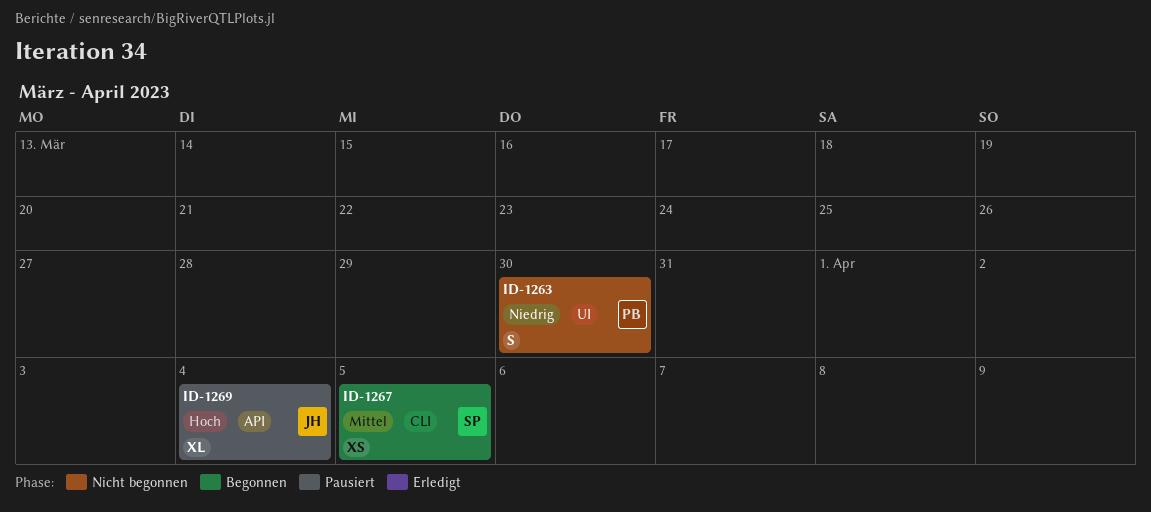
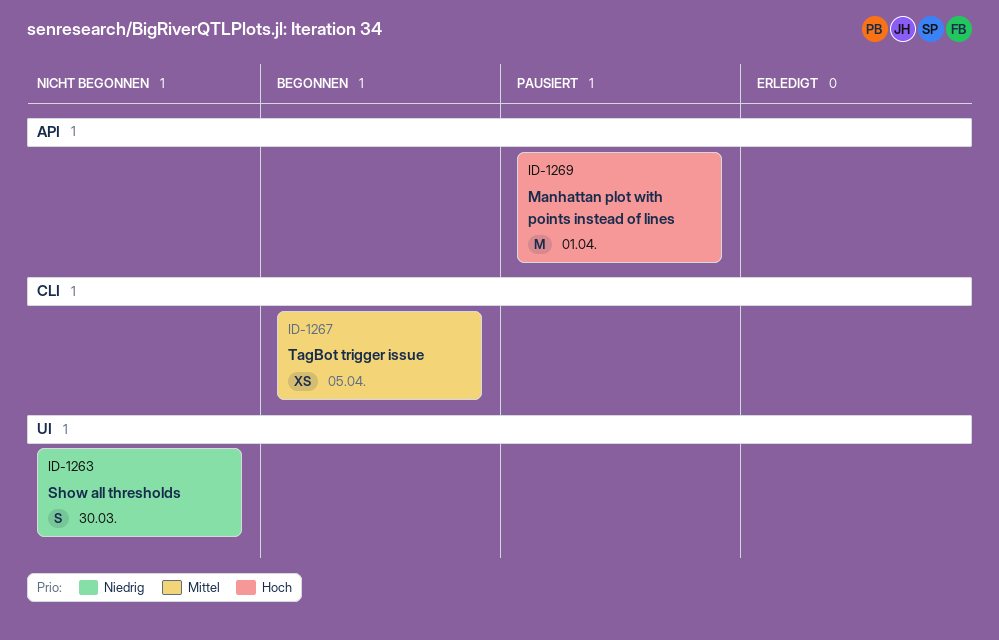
ID-1269, estimate: XL -> M
ID-1269, due: Apr 4 -> Apr 1

